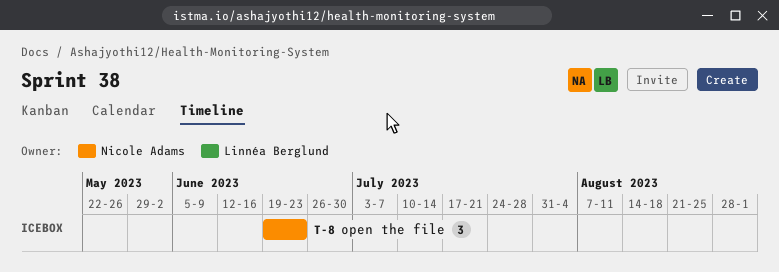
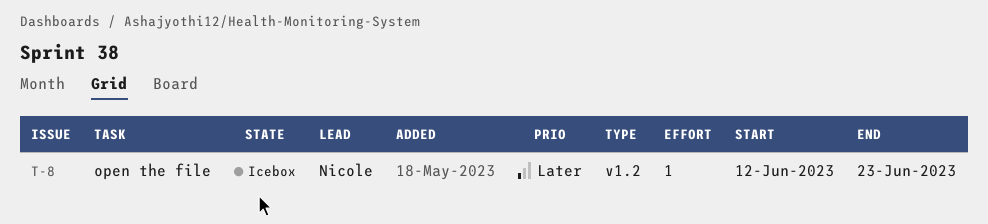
T-8, estimate: 3 -> 1
T-8, start: Jun 19 -> Jun 12

